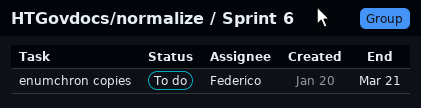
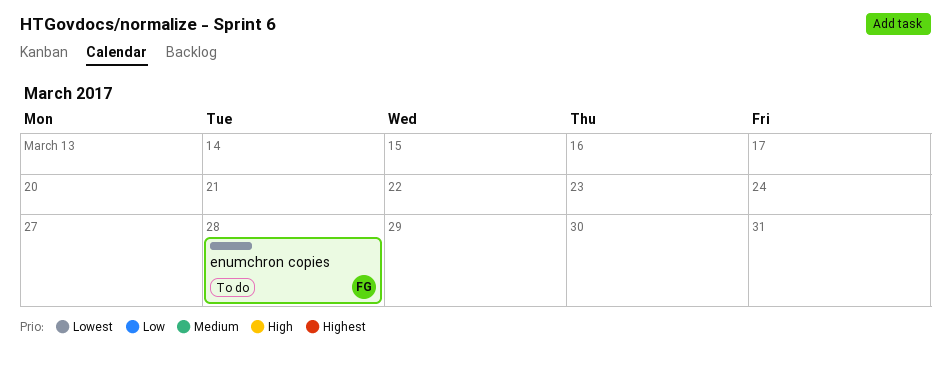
enumchron copies, due: Mar 21 -> Mar 28

